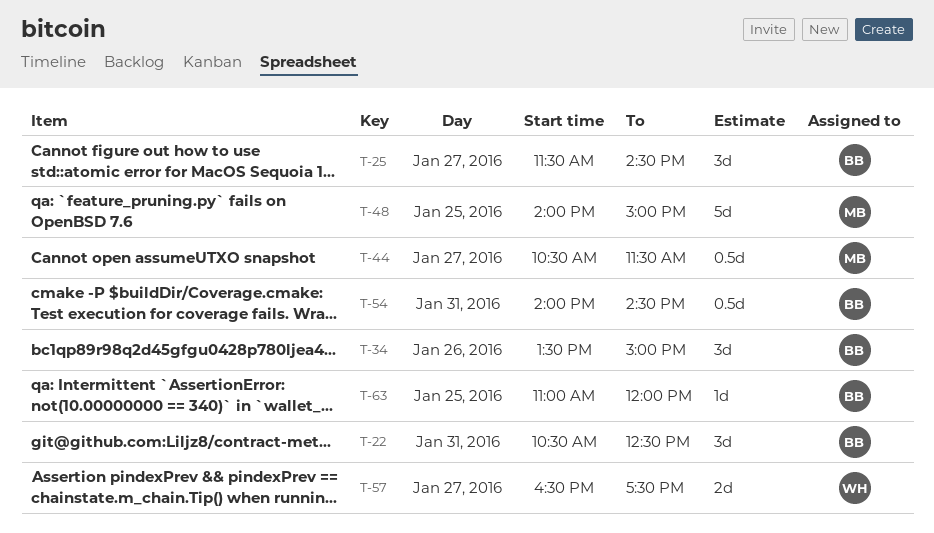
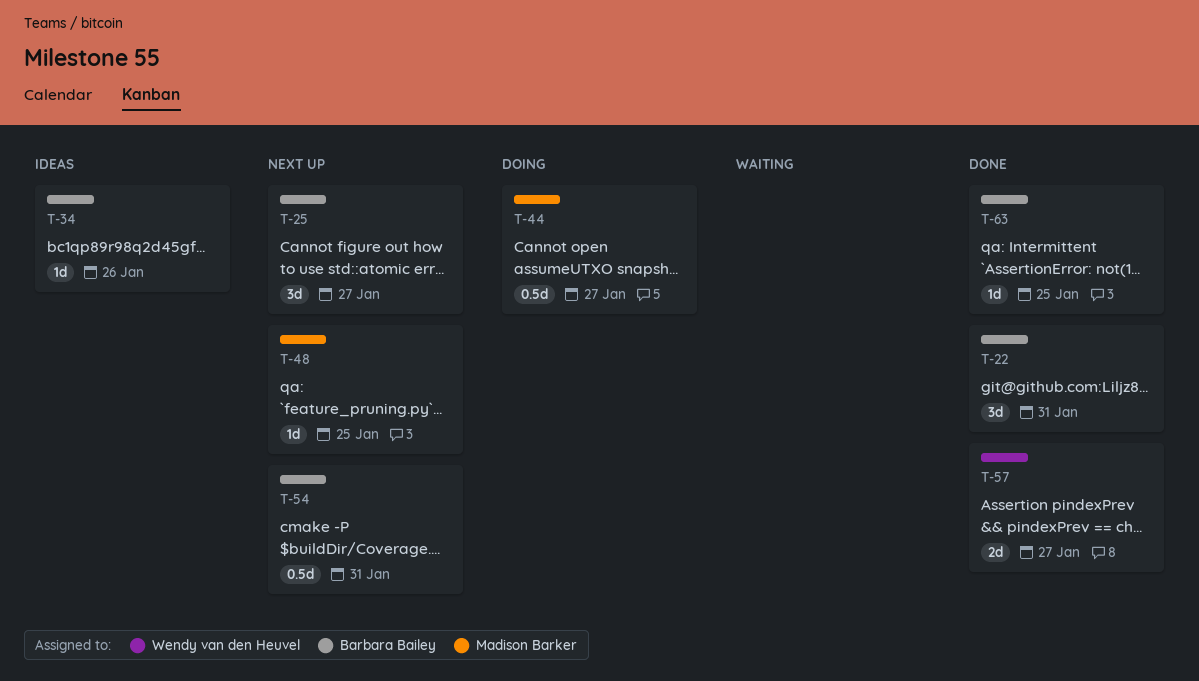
T-34, estimate: 3d -> 1d
T-48, estimate: 5d -> 1d

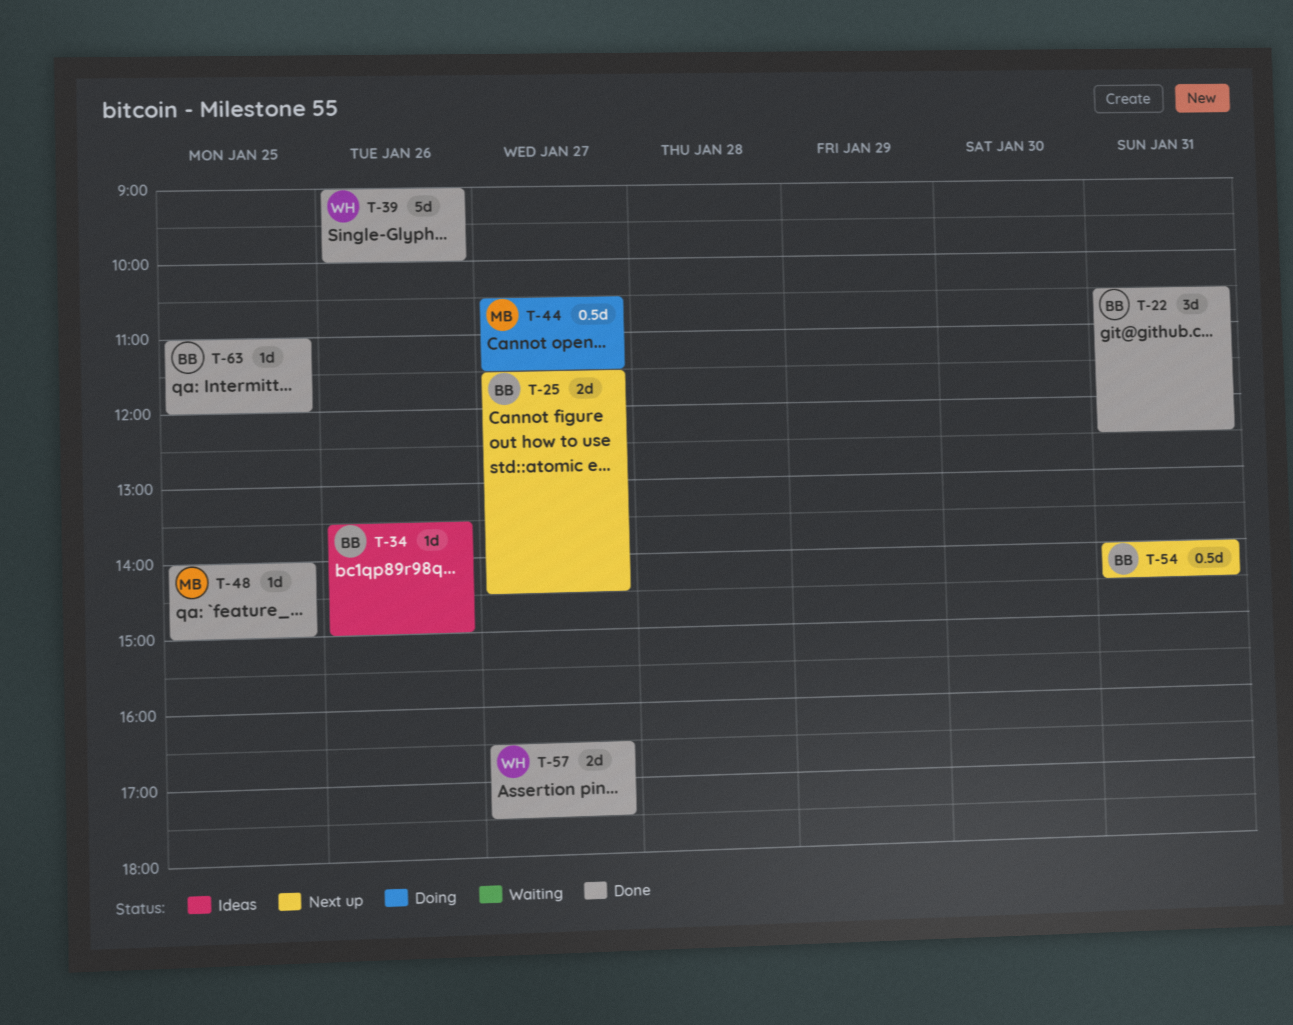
T-25, estimate: 3d -> 2d
T-39: none -> present
T-48, status: Next up -> Done

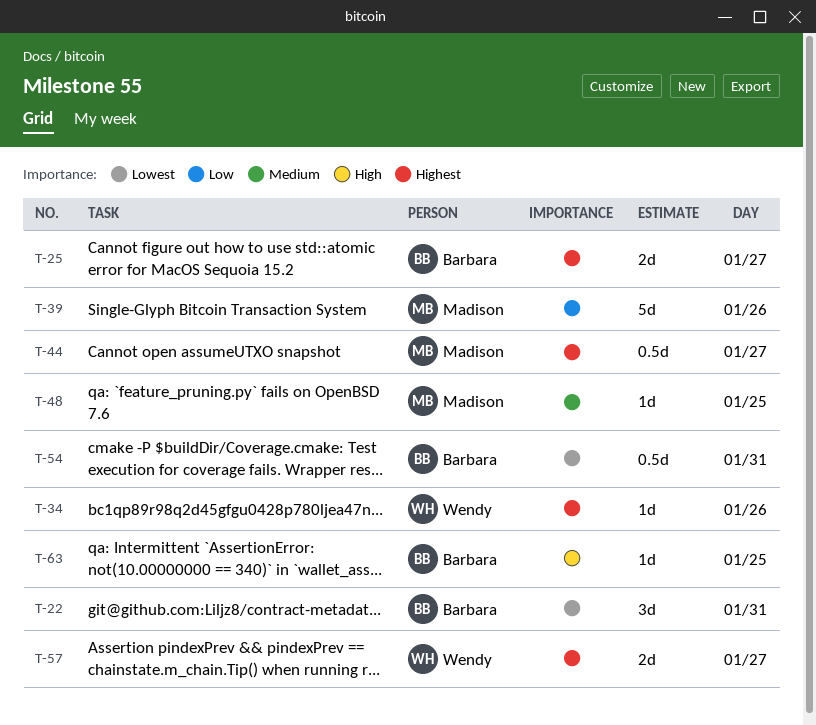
T-34, owner: Barbara -> Wendy
T-39, owner: Wendy -> Madison

